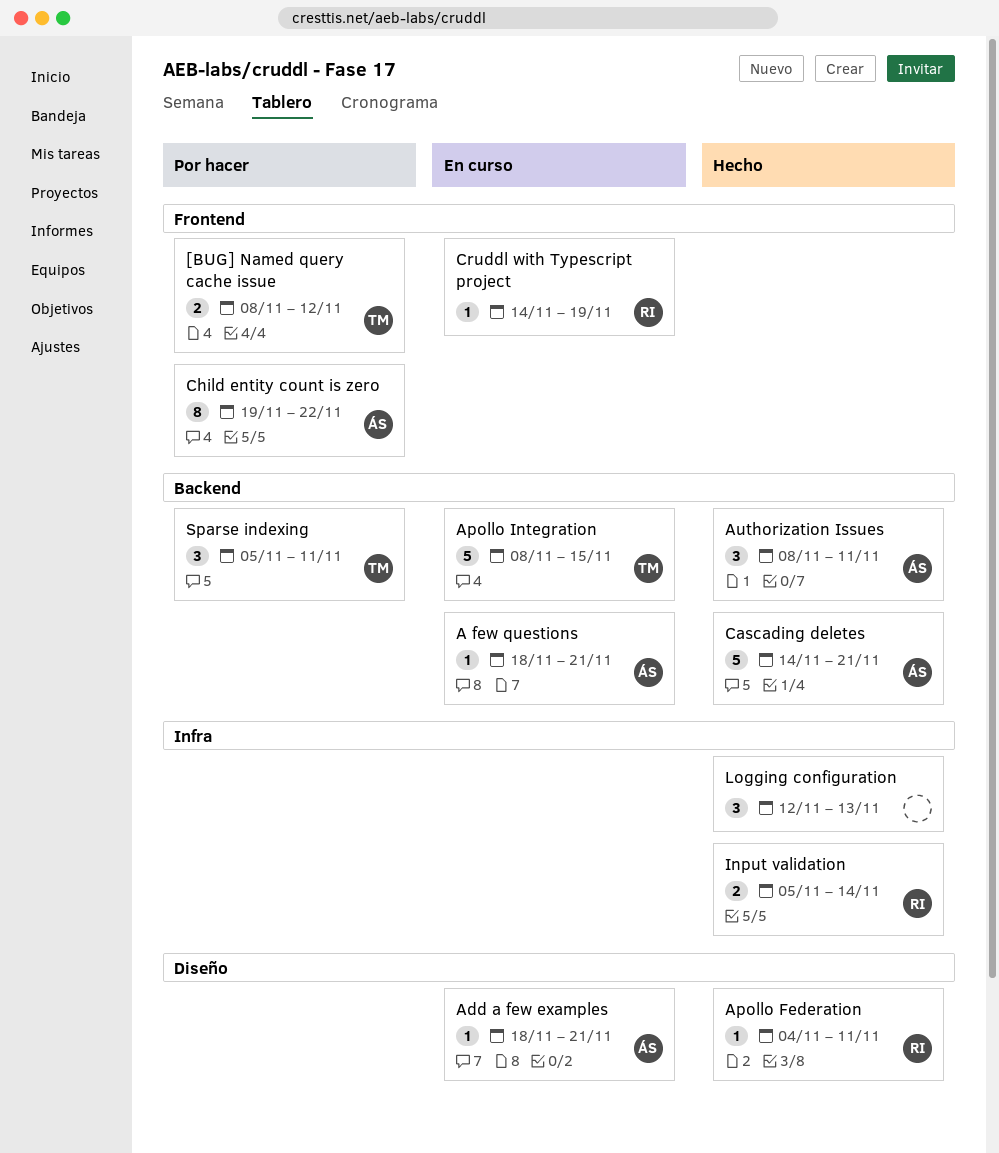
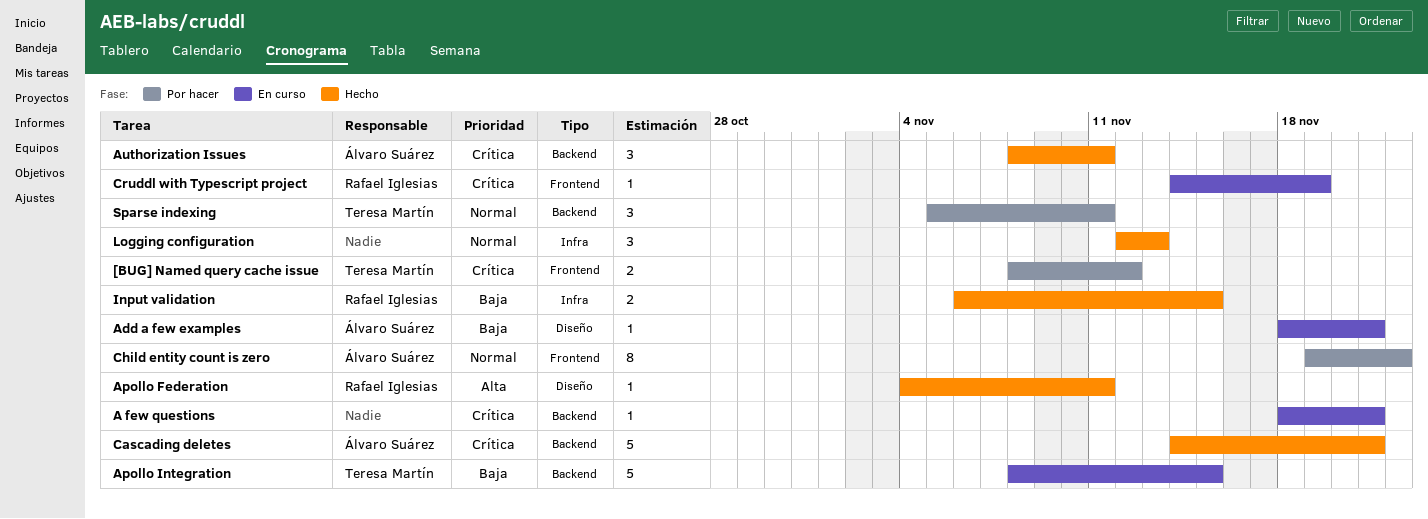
A few questions, owner: Álvaro Suárez -> none
Input validation, start: Nov 5 -> Nov 6
Input validation, due: Nov 14 -> Nov 15

